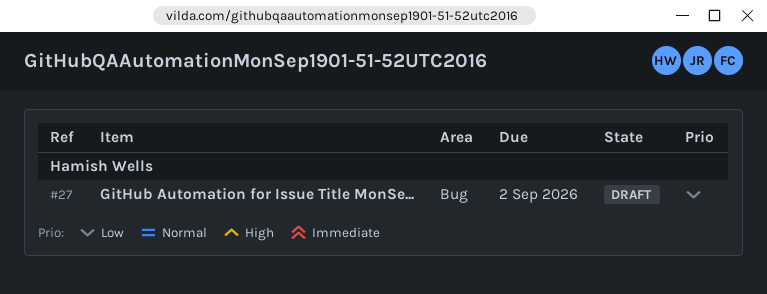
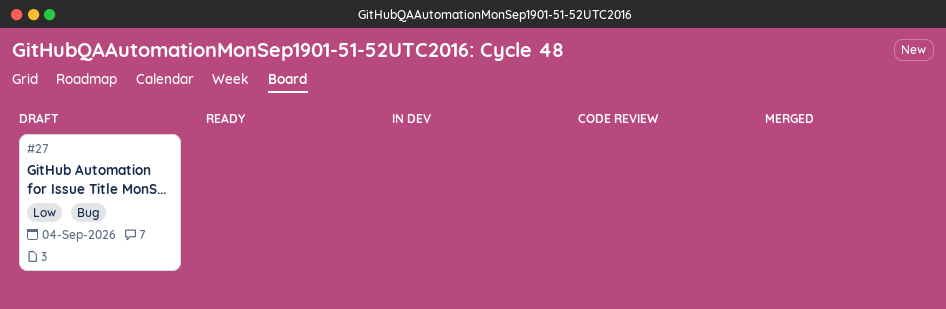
#27, due: Sep 2 -> Sep 4

